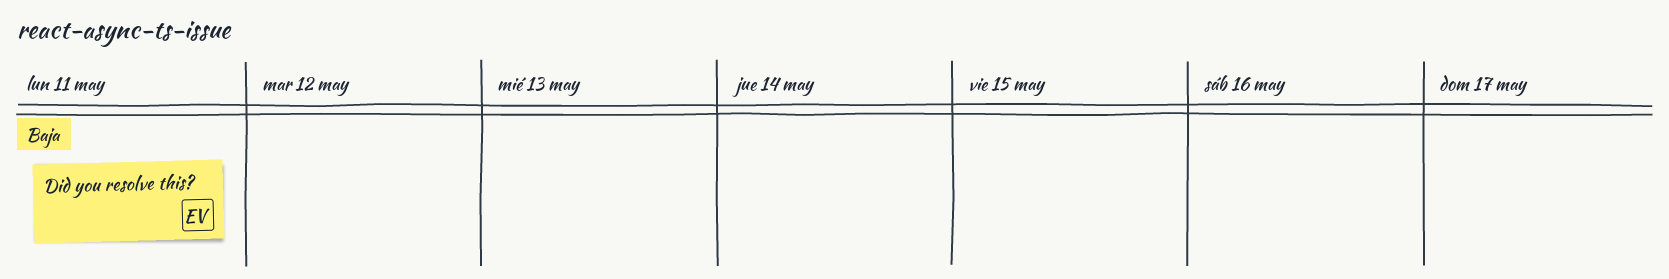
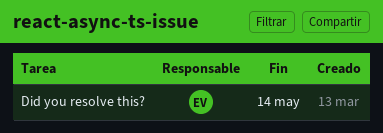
Did you resolve this?, due: May 11 -> May 14

